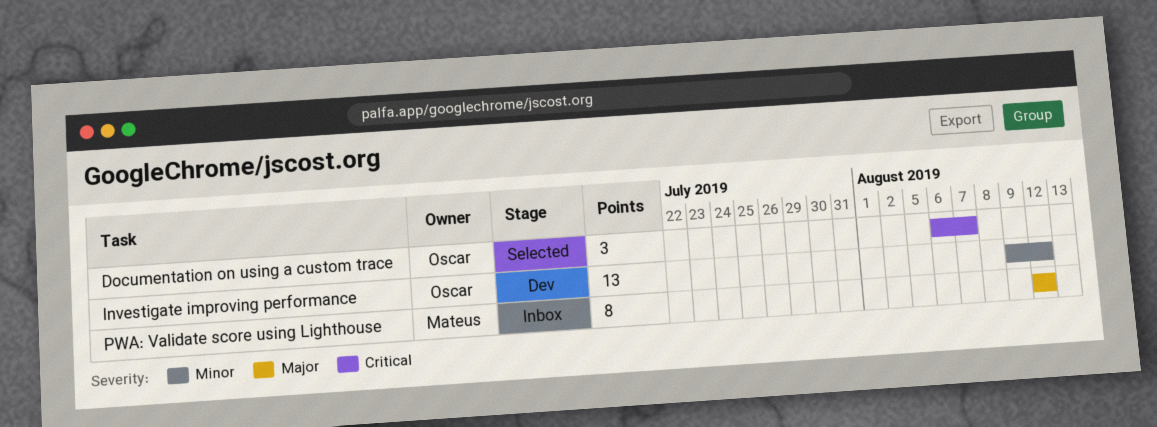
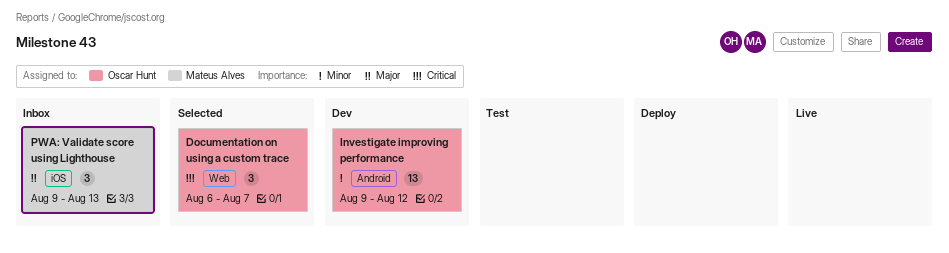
PWA: Validate score using Lighthouse, estimate: 8 -> 3
PWA: Validate score using Lighthouse, start: Aug 12 -> Aug 9
PWA: Validate score using Lighthouse, due: Aug 12 -> Aug 13

